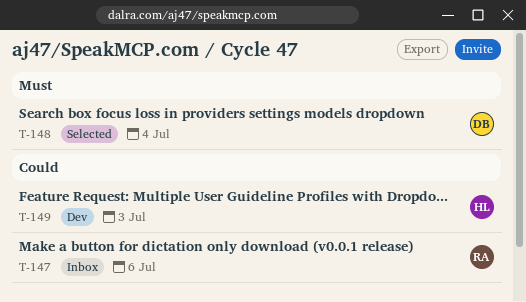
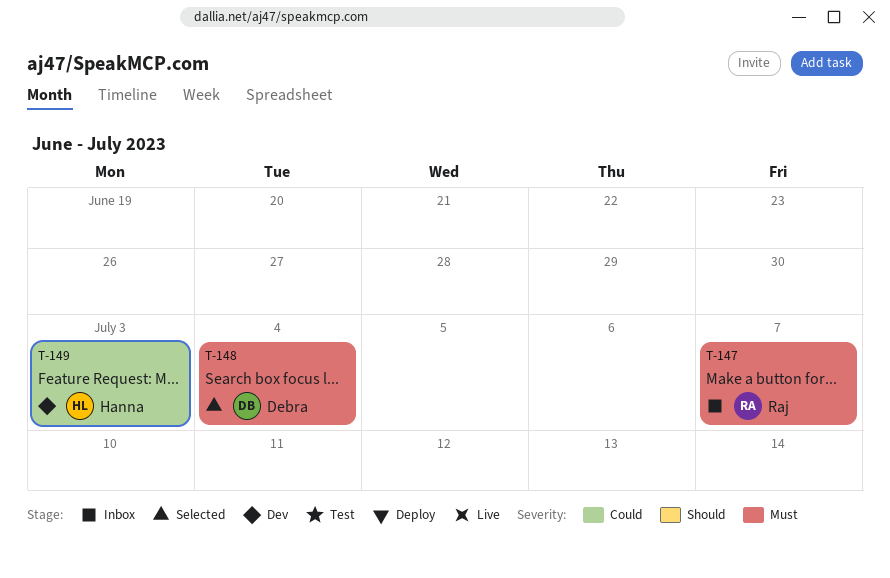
T-147, priority: Could -> Must
T-147, due: Jul 6 -> Jul 7

